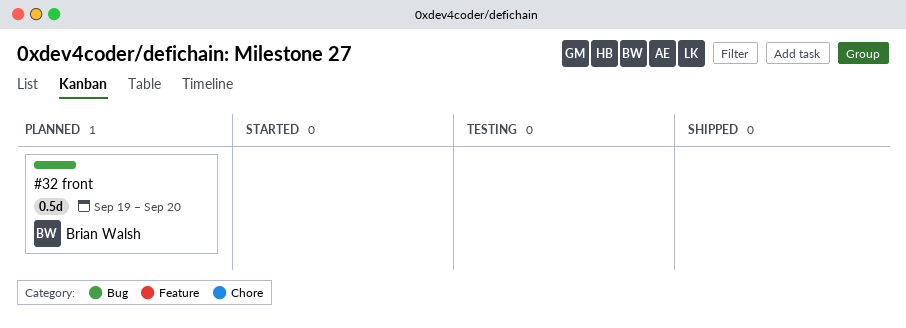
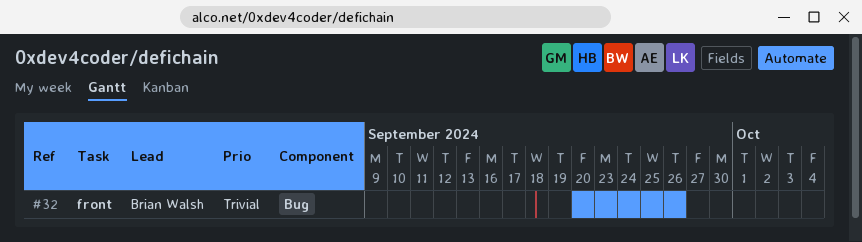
#32, start: Sep 19 -> Sep 20
#32, due: Sep 20 -> Sep 26

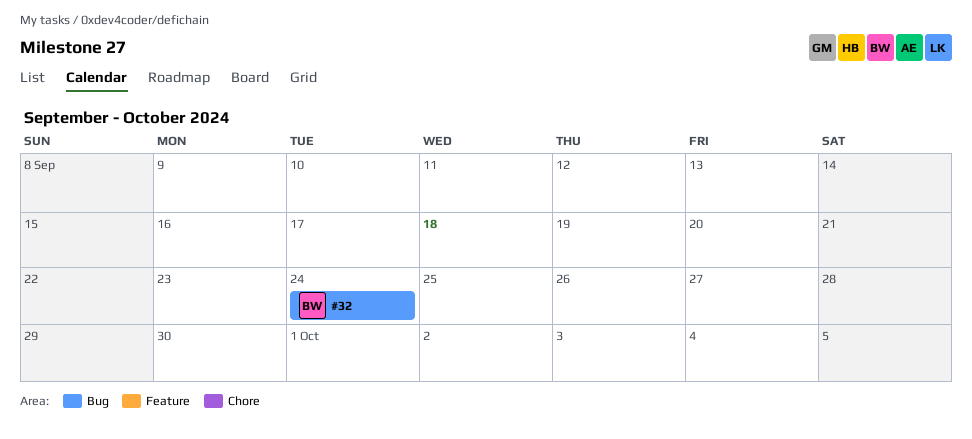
#32, start: Sep 20 -> Sep 24
#32, due: Sep 26 -> Sep 24

